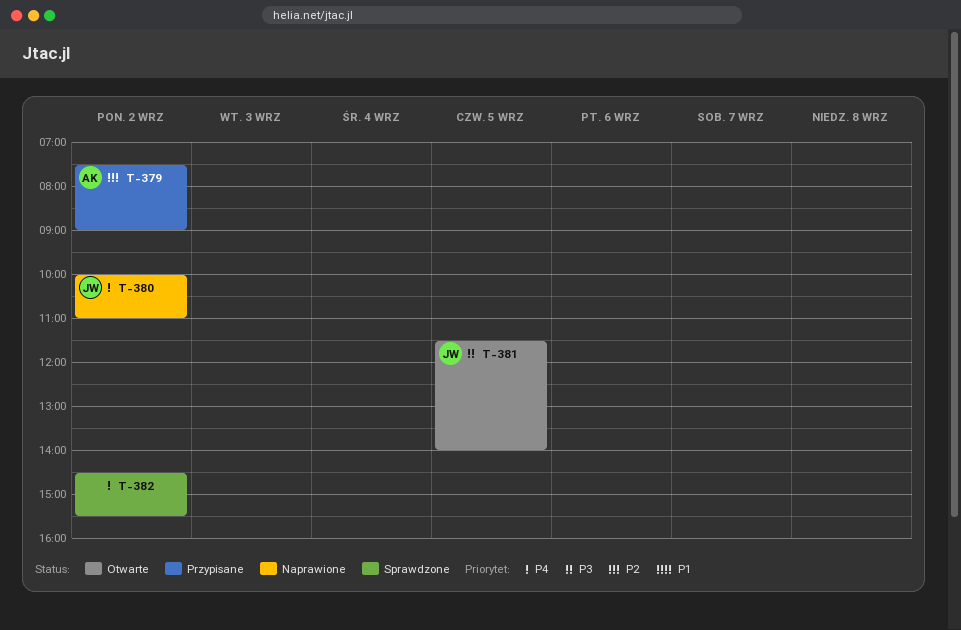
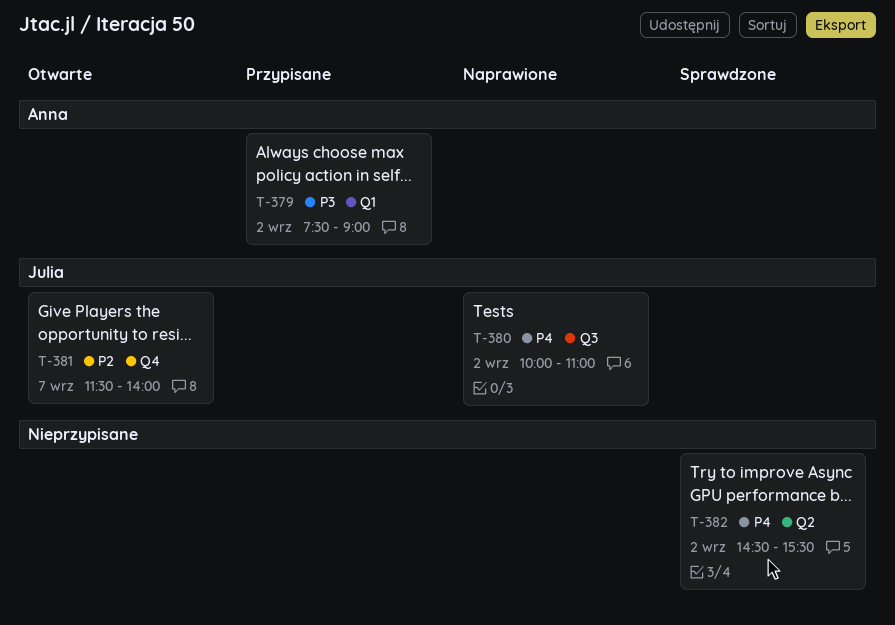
T-379, priority: P2 -> P3
T-381, priority: P3 -> P2
T-381, day: Sep 5 -> Sep 7

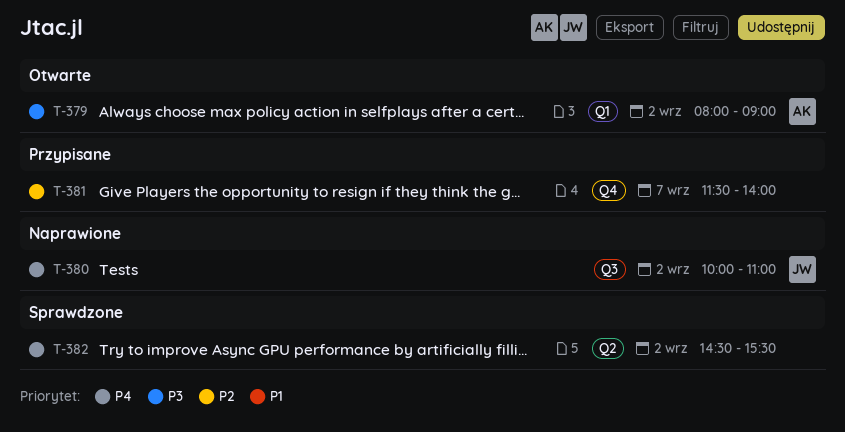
T-379, status: Przypisane -> Otwarte
T-379, begins: 07:30 -> 08:00
T-381, status: Otwarte -> Przypisane
T-381, owner: Julia -> none

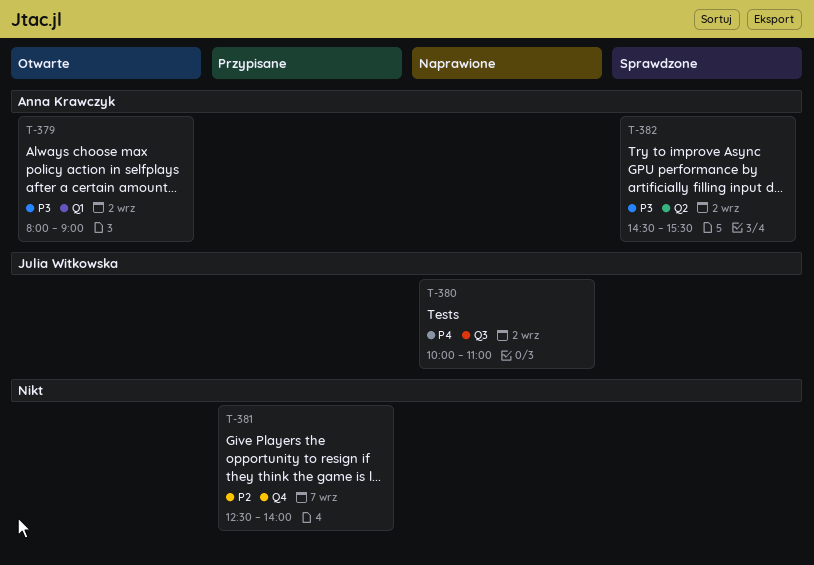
T-381, begins: 11:30 -> 12:30
T-382, owner: none -> Anna Krawczyk
T-382, priority: P4 -> P3

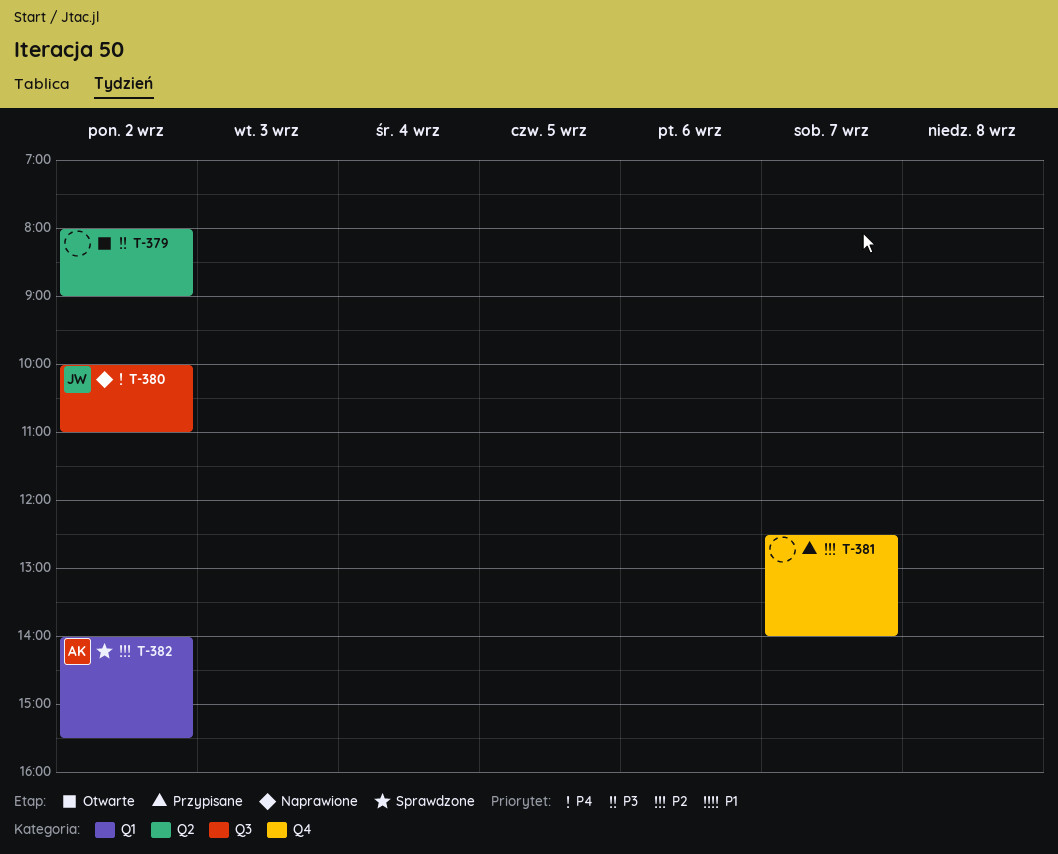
T-379, owner: Anna Krawczyk -> none
T-379, label: Q1 -> Q2
T-382, priority: P3 -> P2
T-382, label: Q2 -> Q1
T-382, begins: 14:30 -> 14:00

